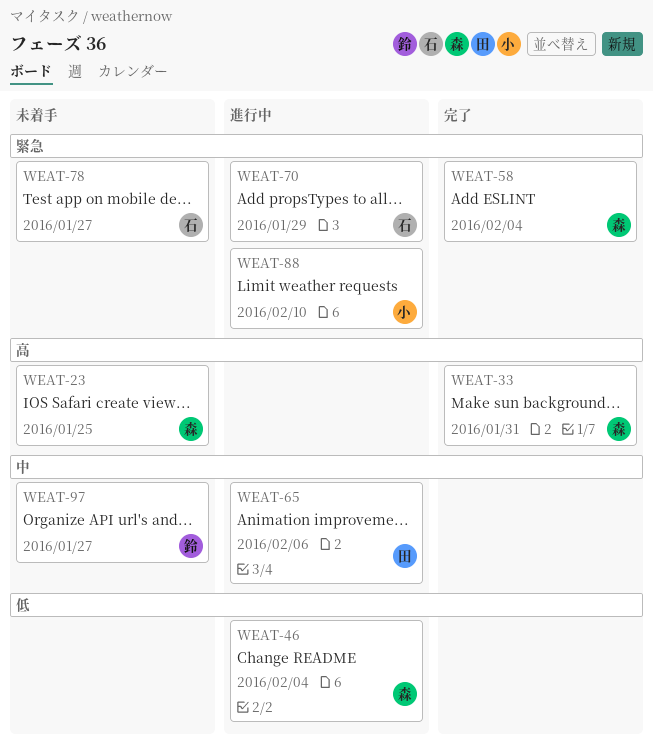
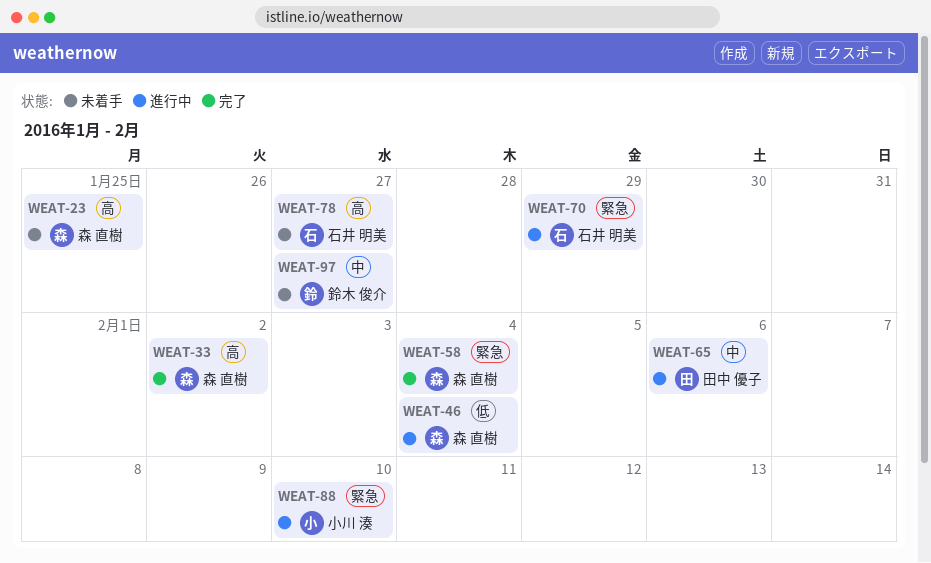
WEAT-33, due: Jan 31 -> Feb 2
WEAT-78, priority: 緊急 -> 高

